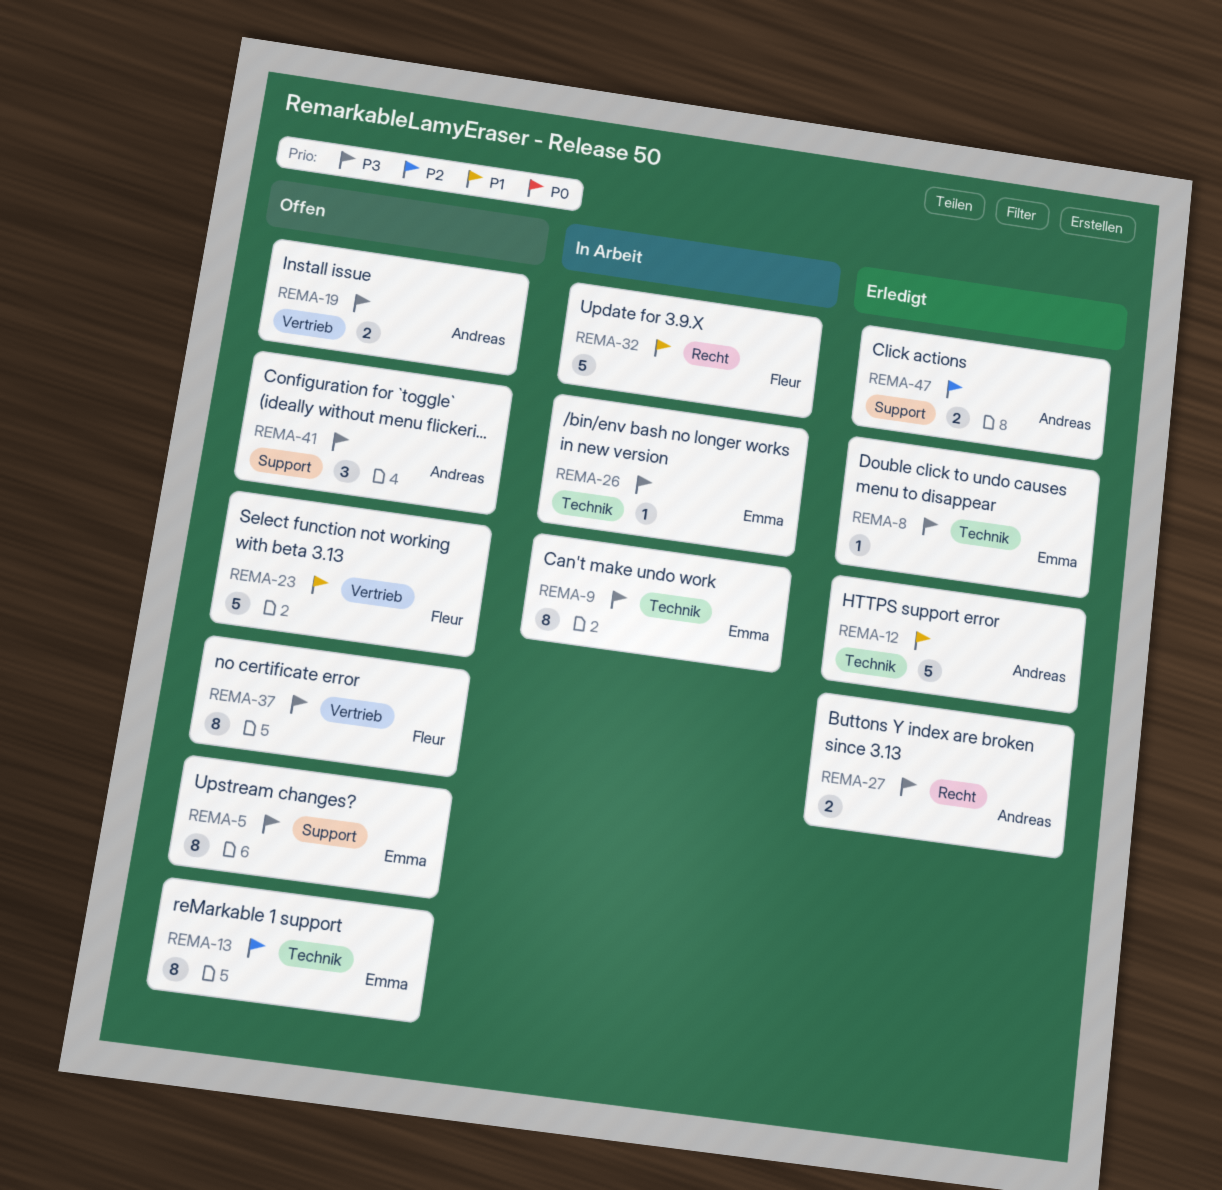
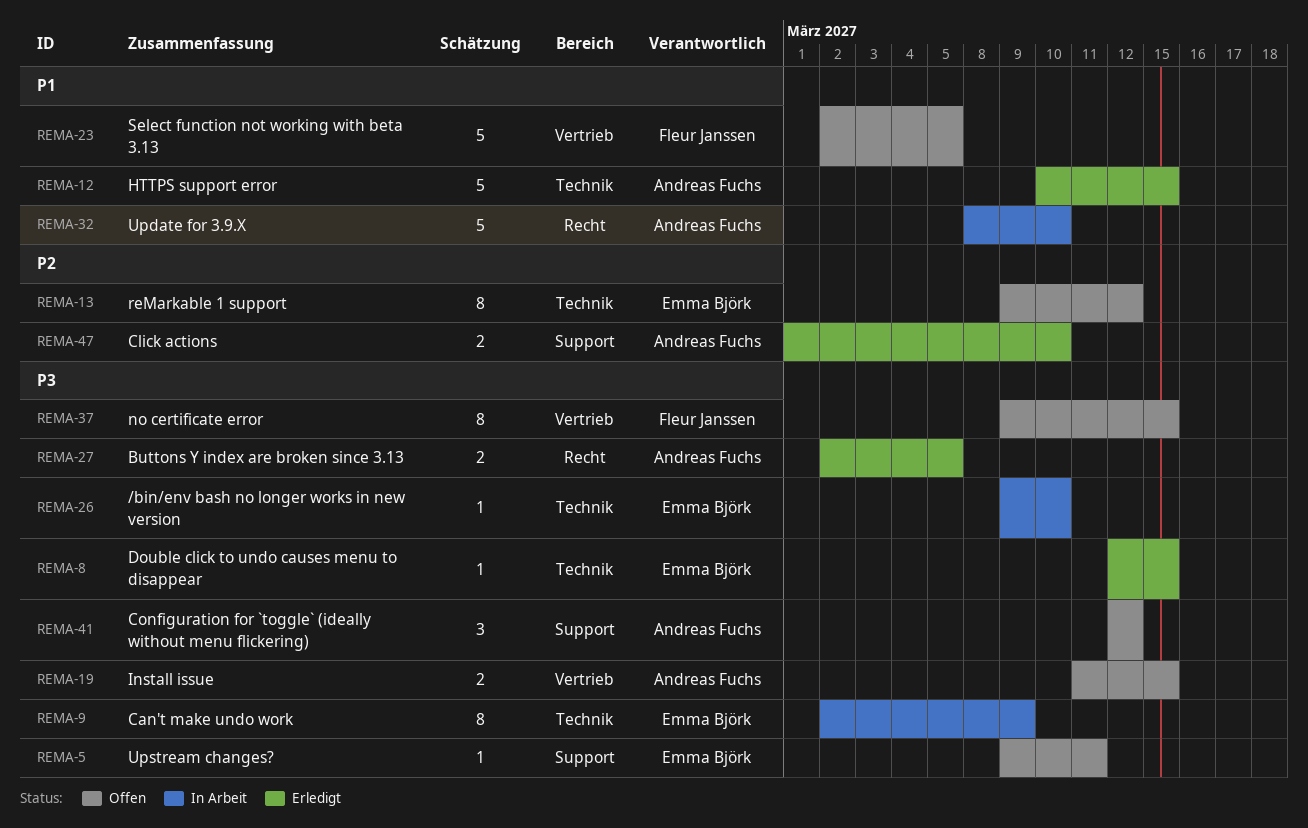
REMA-5, estimate: 8 -> 1
REMA-32, owner: Fleur Janssen -> Andreas Fuchs

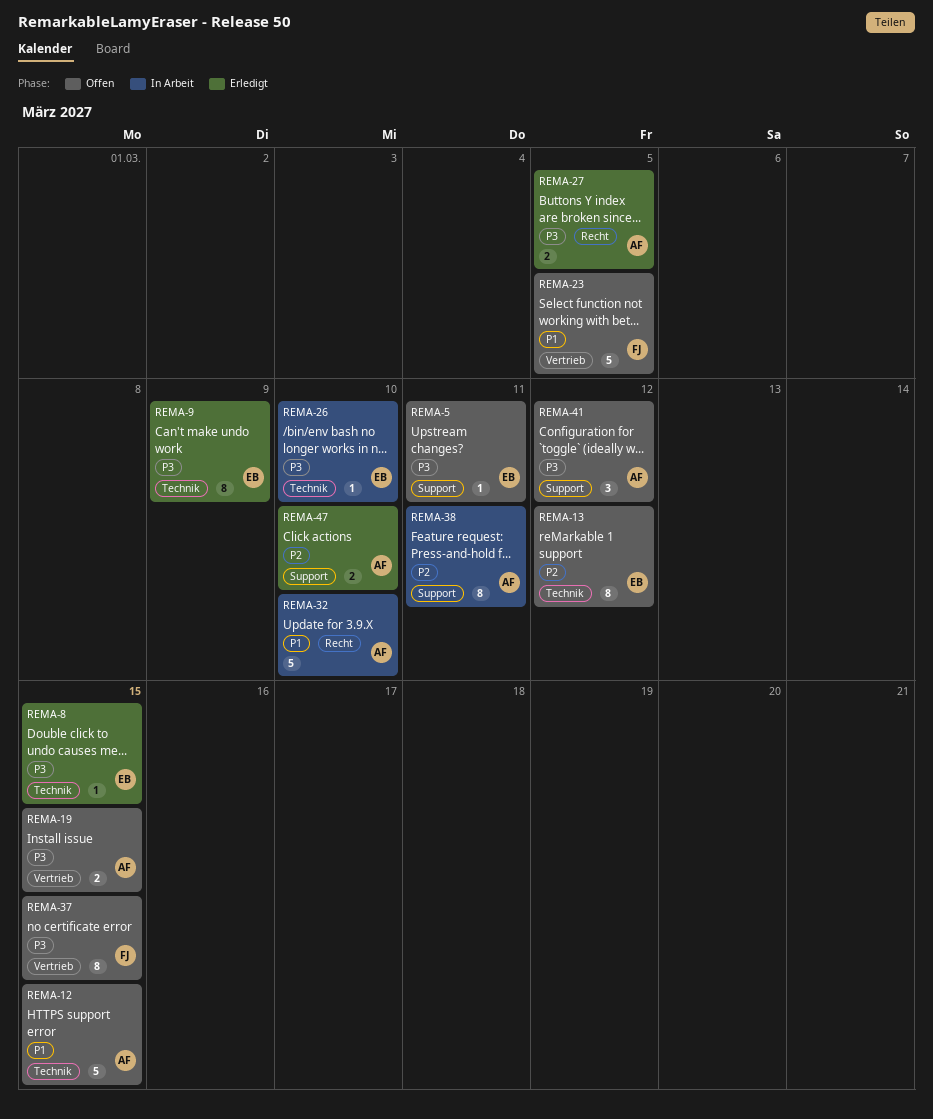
REMA-9, status: In Arbeit -> Erledigt
REMA-12, status: Erledigt -> Offen
REMA-38: none -> present

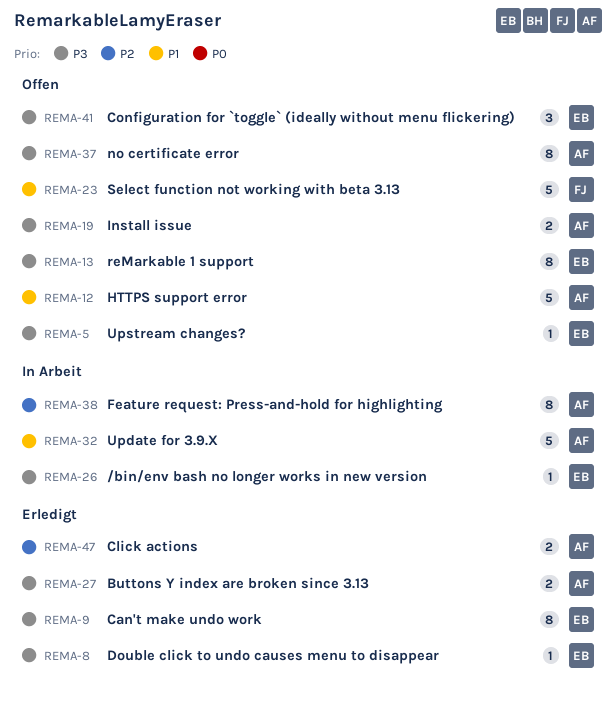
REMA-13, priority: P2 -> P3
REMA-37, owner: FJ -> AF
REMA-41, owner: AF -> EB

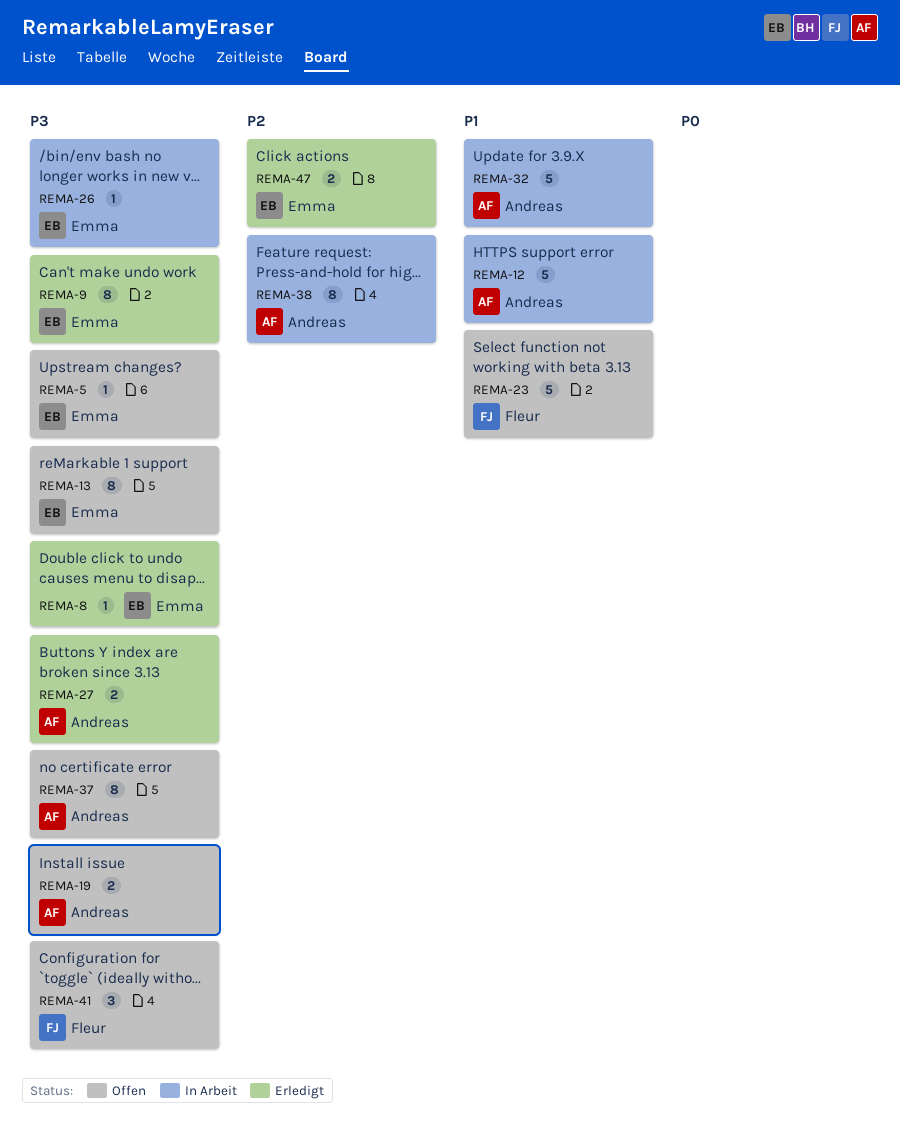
REMA-12, status: Offen -> In Arbeit
REMA-41, owner: Emma -> Fleur
REMA-47, owner: Andreas -> Emma

